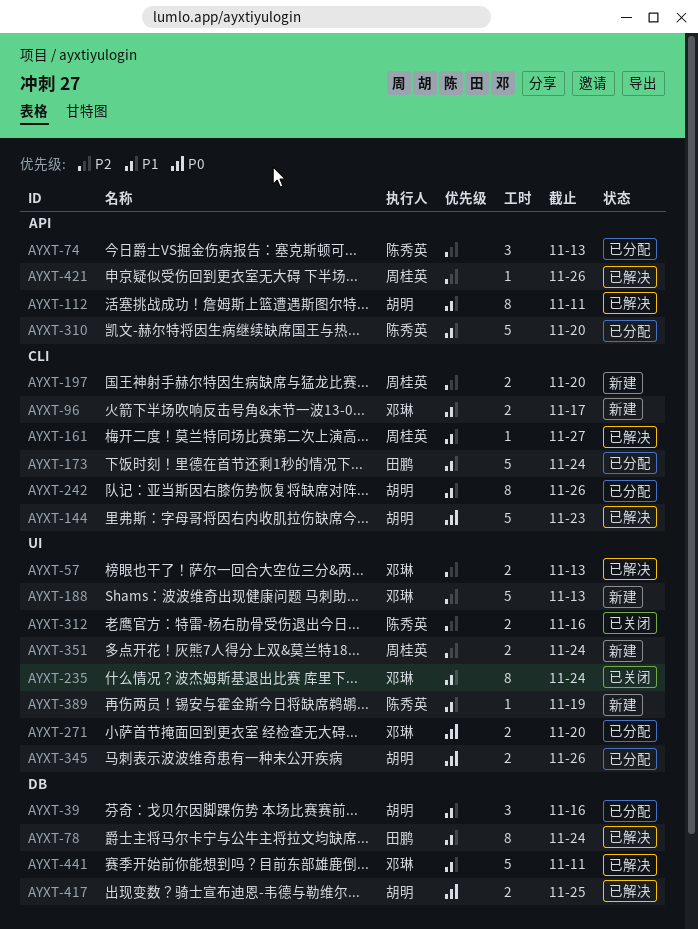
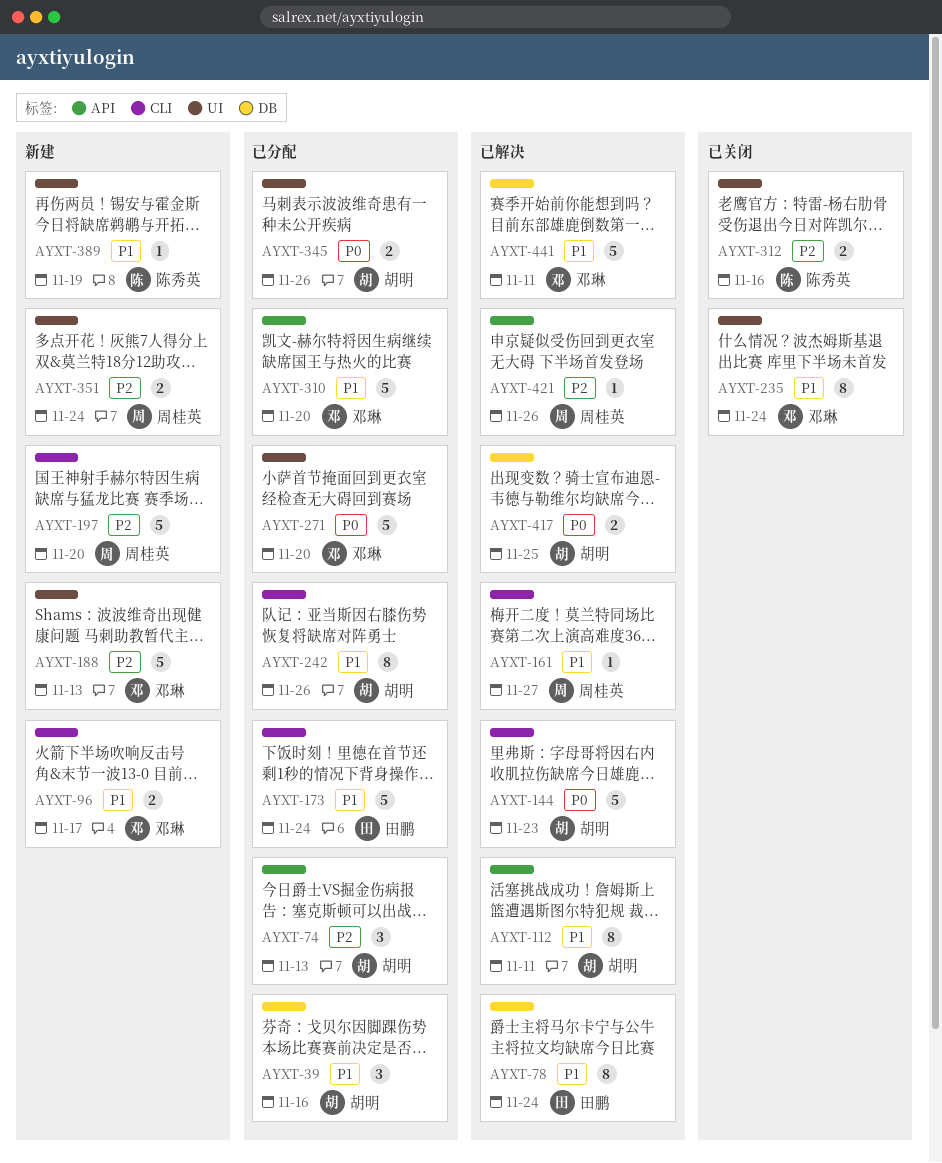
AYXT-57: present -> none
AYXT-74, owner: 陈秀英 -> 胡明
AYXT-197, estimate: 2 -> 5
AYXT-271, estimate: 2 -> 5
AYXT-310, owner: 陈秀英 -> 邓琳

